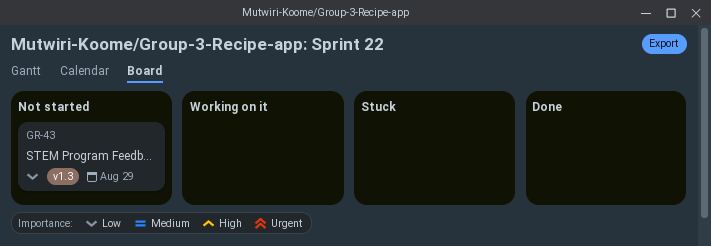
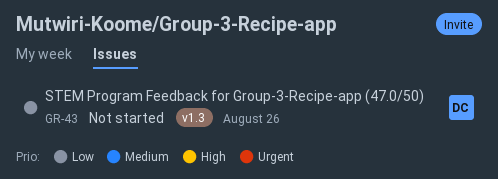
GR-43, due: Aug 29 -> Aug 26

